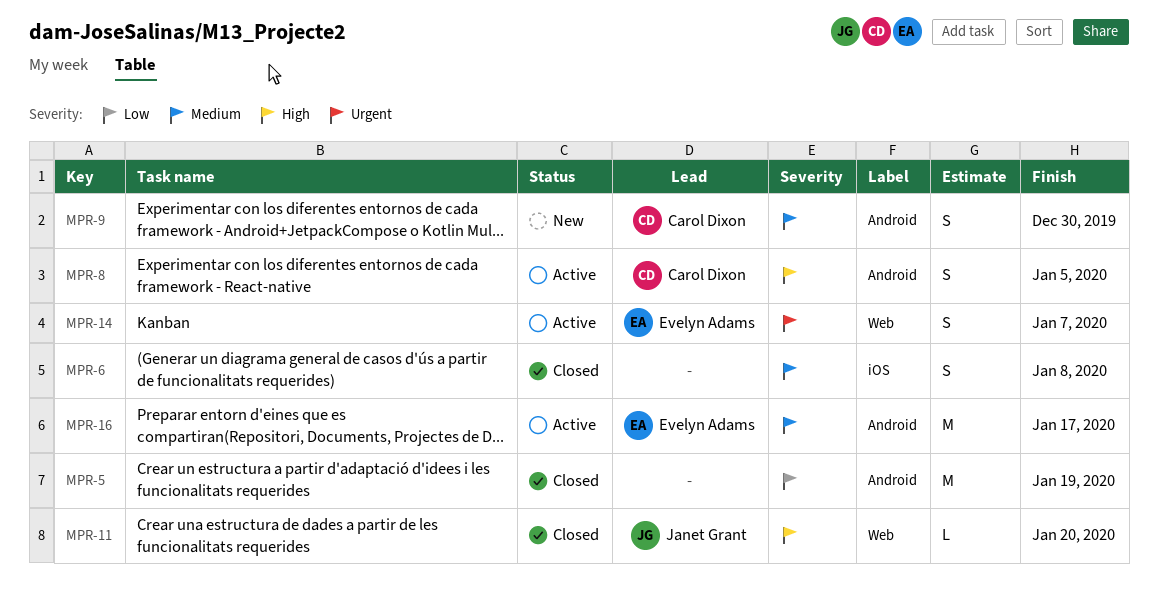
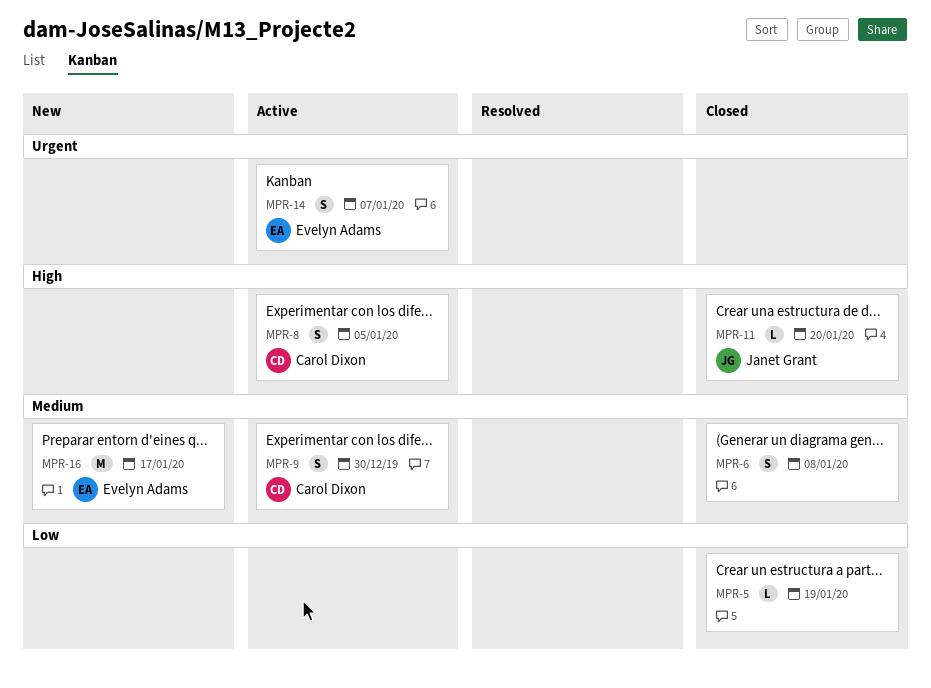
MPR-5, estimate: M -> L
MPR-9, status: New -> Active
MPR-16, status: Active -> New

